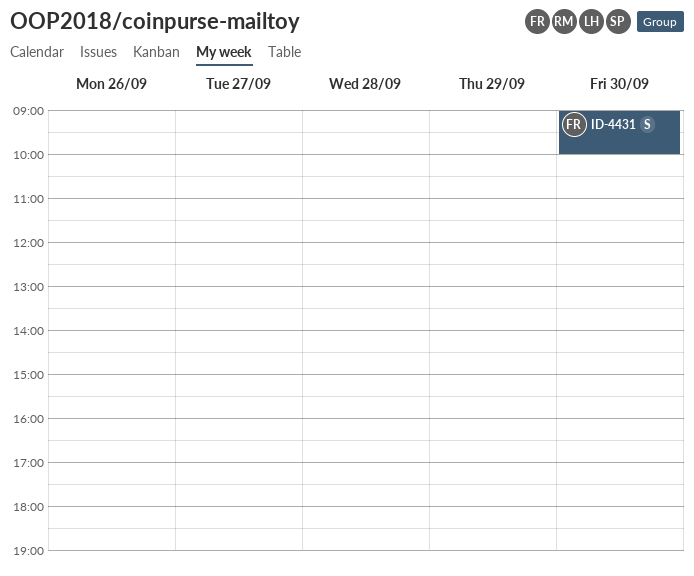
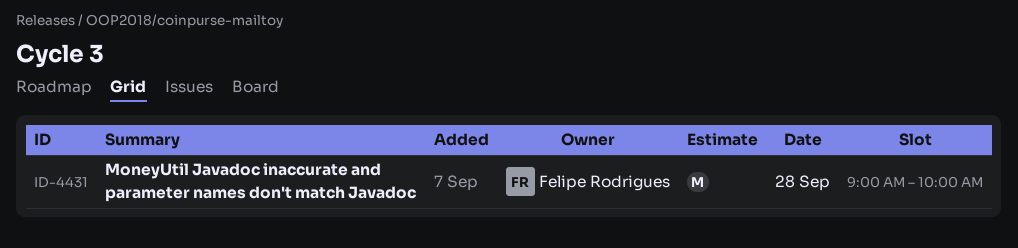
ID-4431, estimate: S -> M
ID-4431, day: Sep 30 -> Sep 28

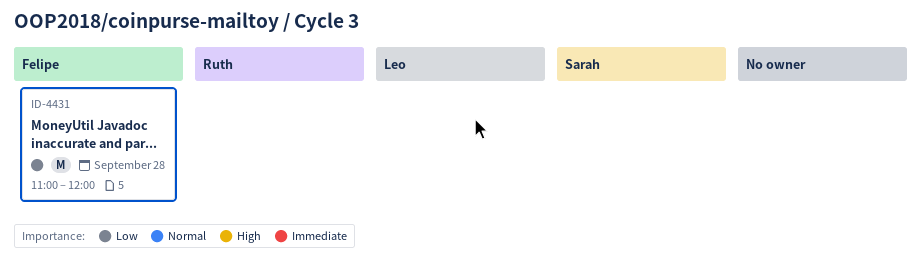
ID-4431, begins: 09:00 -> 11:00
ID-4431, ends: 10:00 -> 12:00

